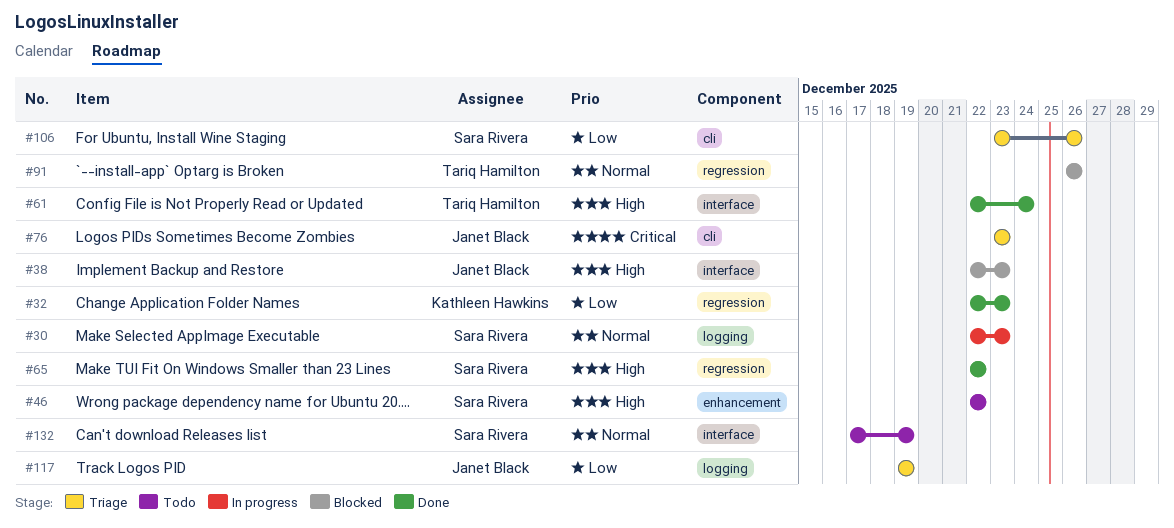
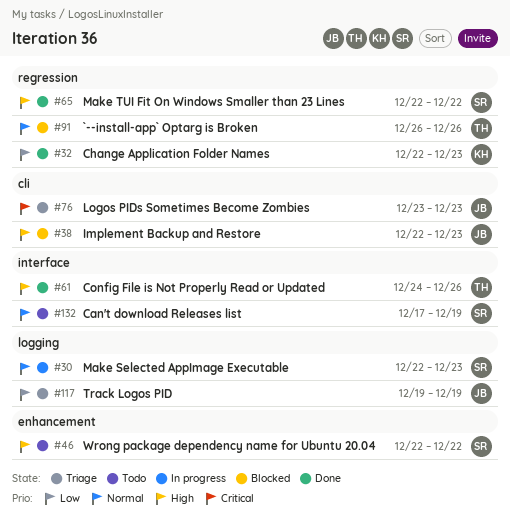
#38, label: interface -> cli
#61, start: Dec 22 -> Dec 24
#61, due: Dec 24 -> Dec 26
#106: present -> none

